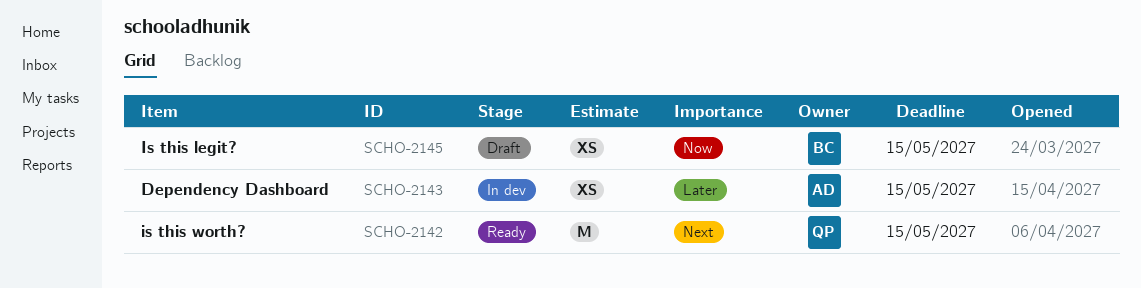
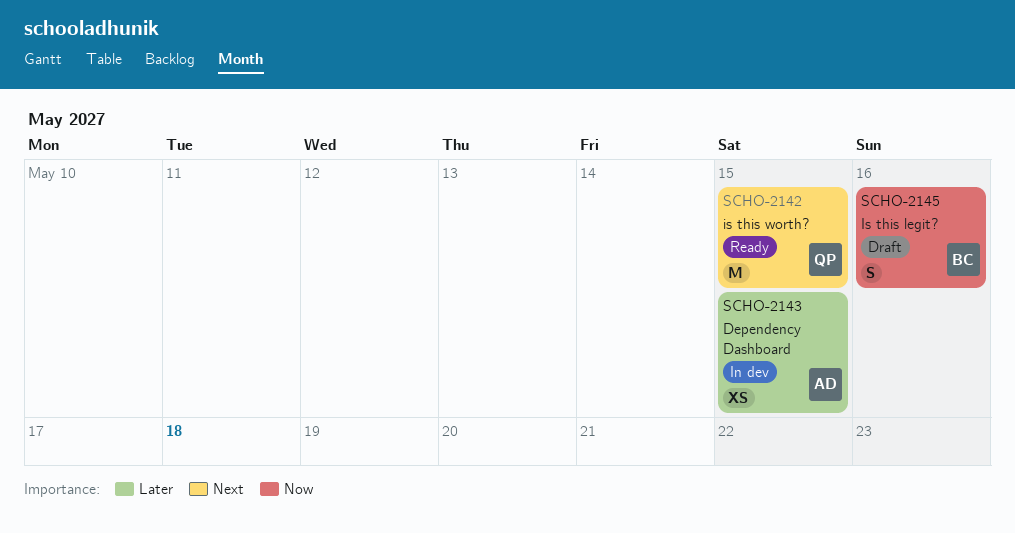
SCHO-2145, estimate: XS -> S
SCHO-2145, due: May 15 -> May 16

